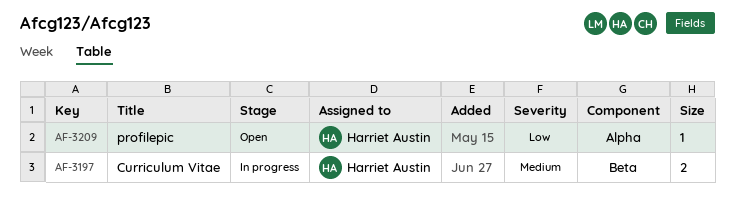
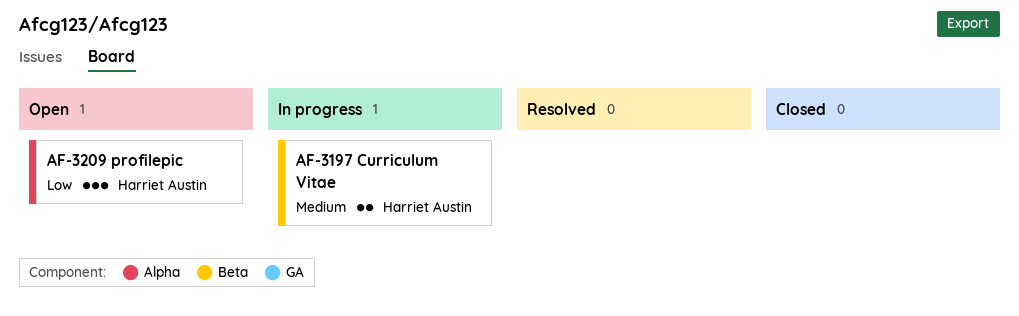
AF-3209, estimate: 1 -> 3

